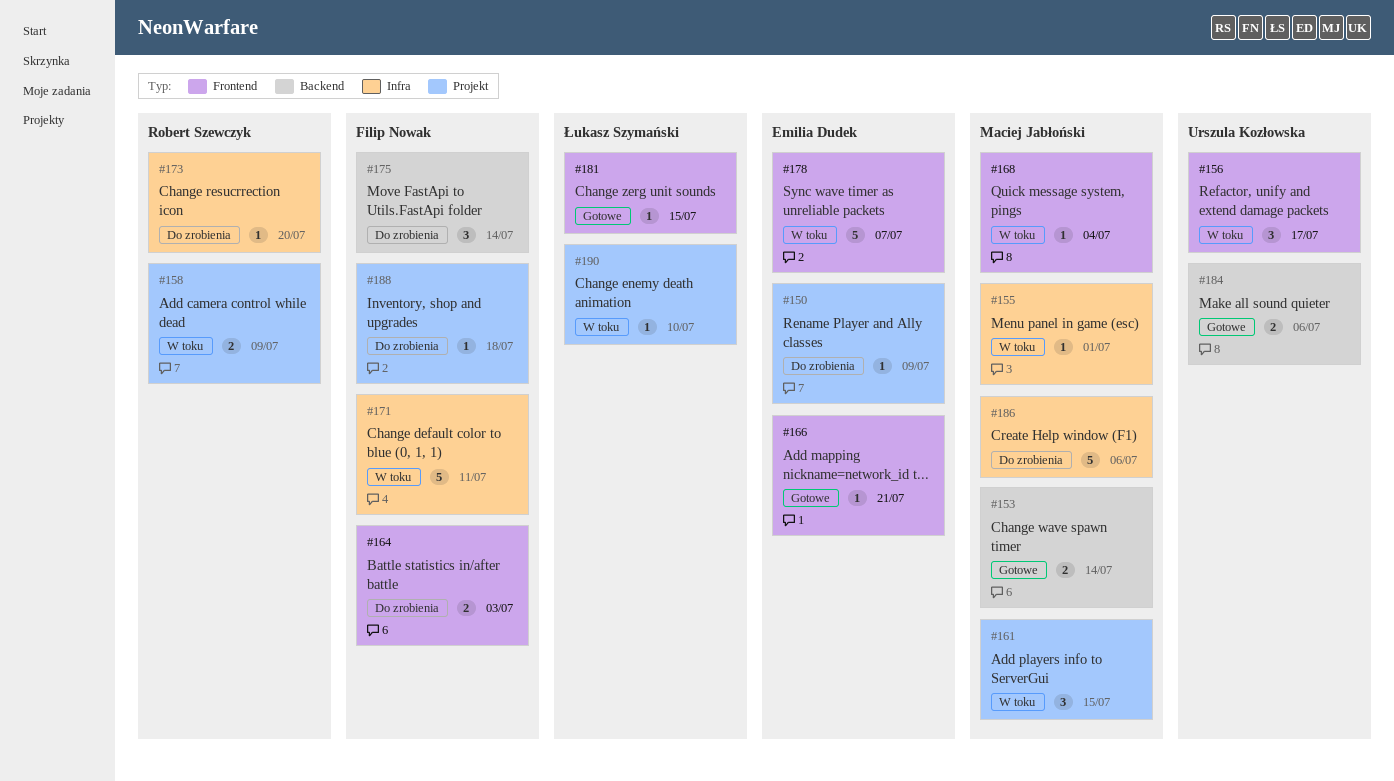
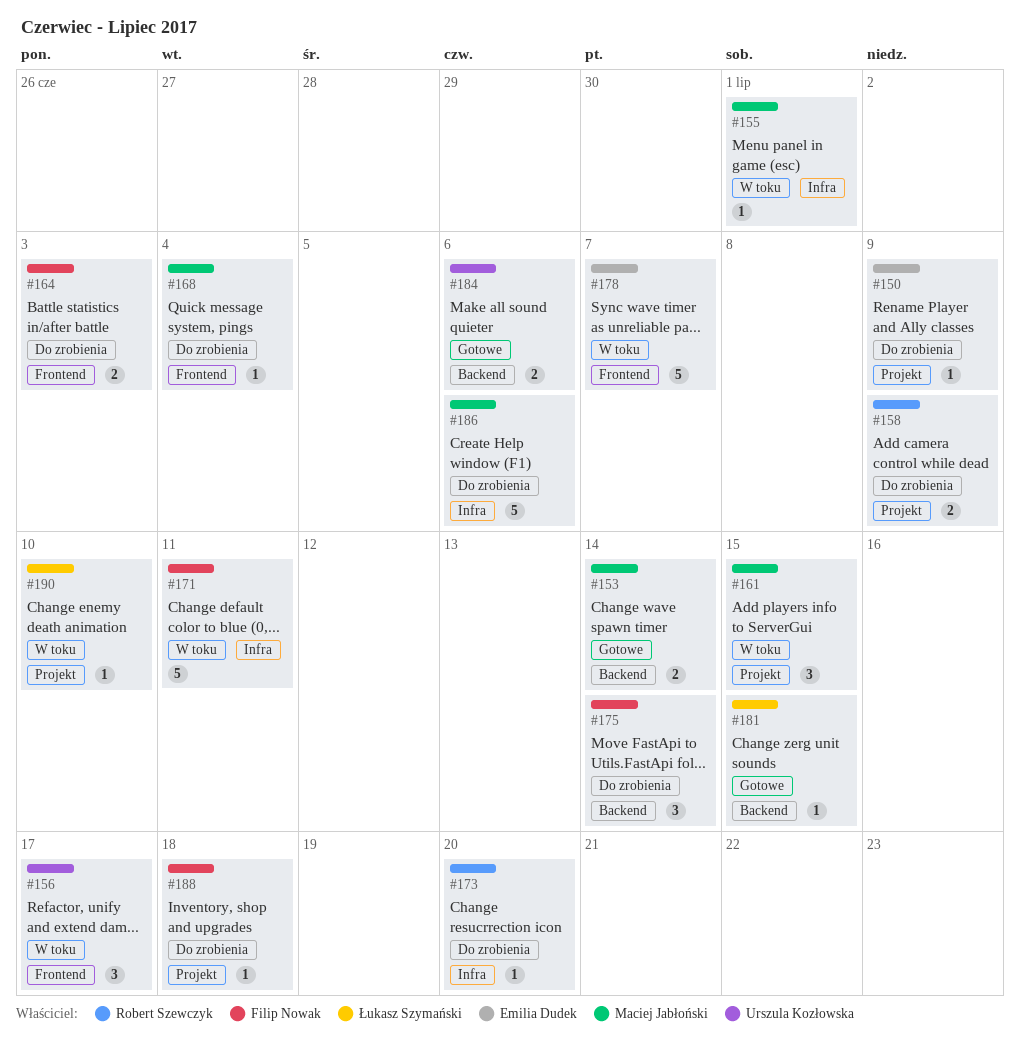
#158, status: W toku -> Do zrobienia
#166: present -> none
#168, status: W toku -> Do zrobienia
#181, label: Frontend -> Backend

